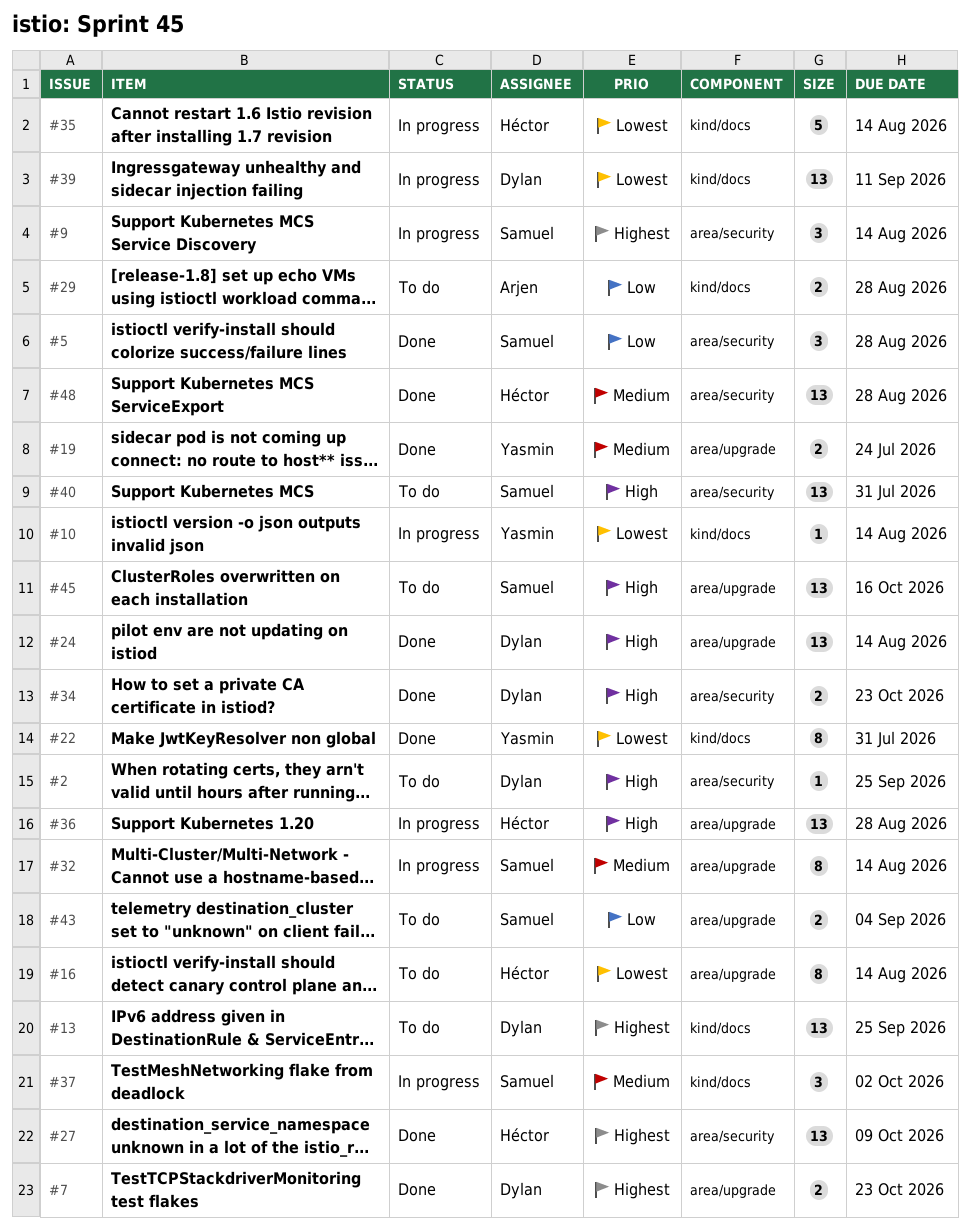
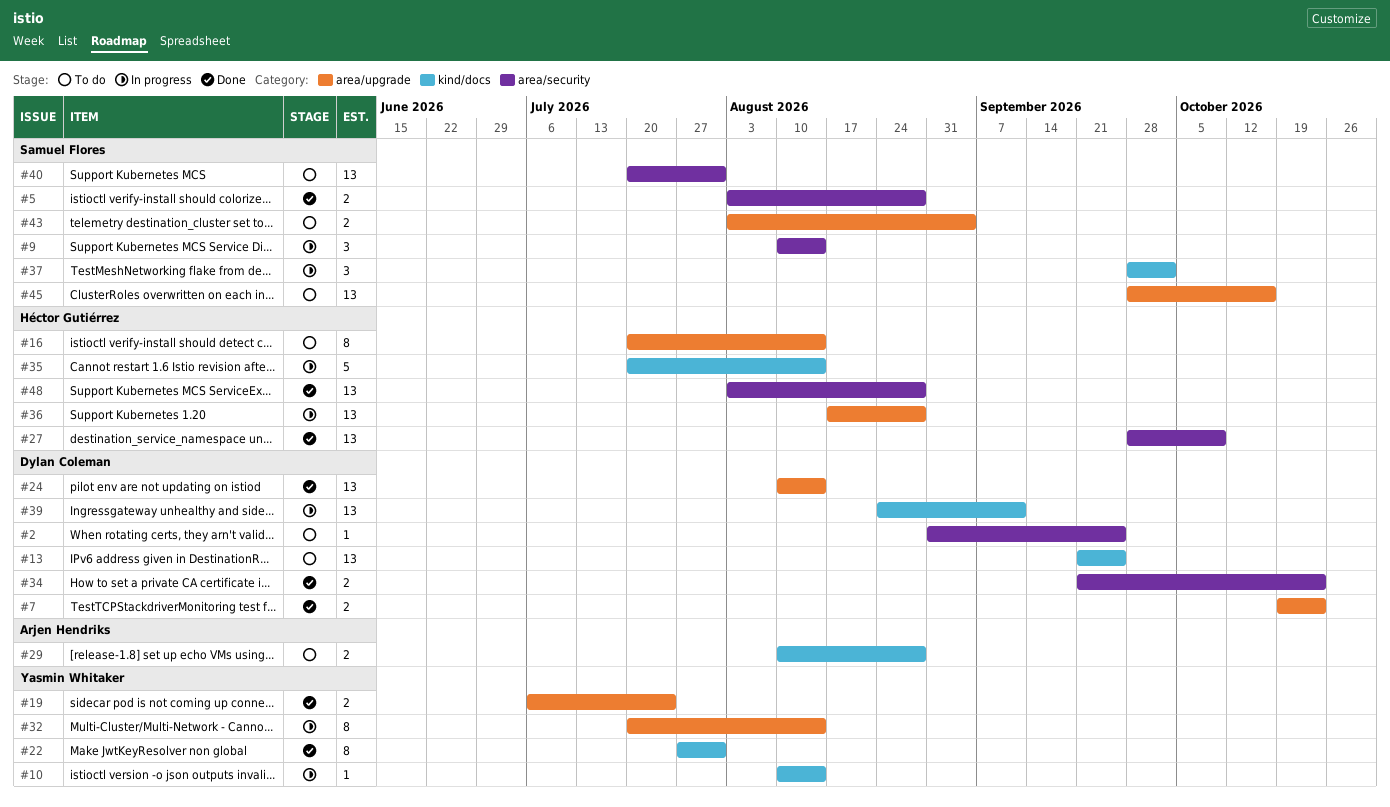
#5, estimate: 3 -> 2
#32, owner: Samuel Flores -> Yasmin Whitaker

